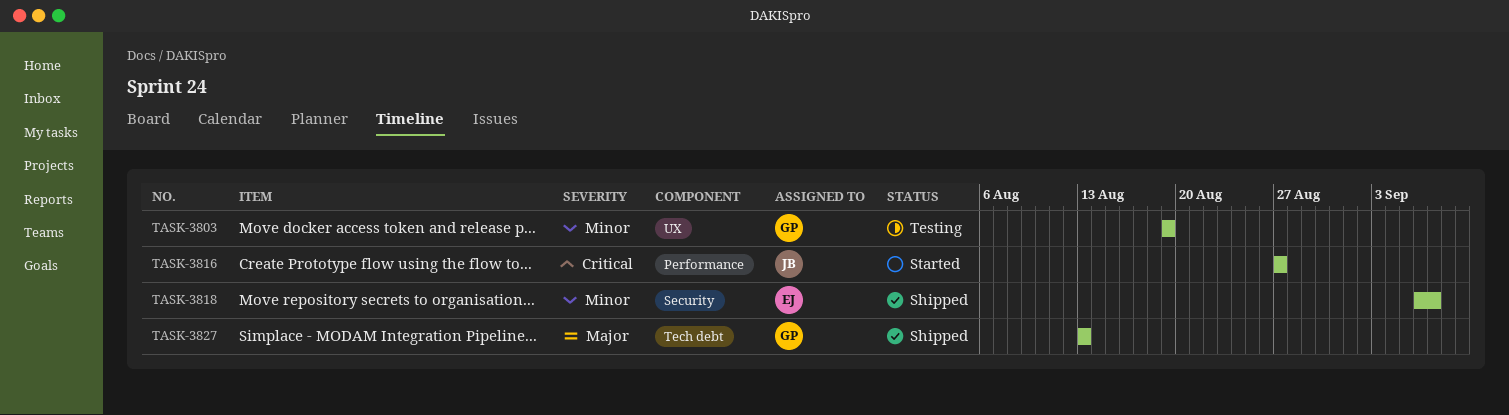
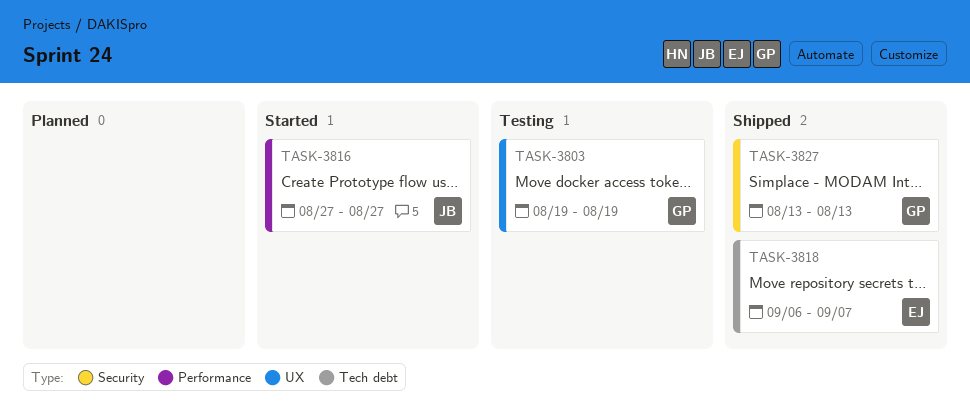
TASK-3818, label: Security -> Tech debt
TASK-3827, label: Tech debt -> Security

